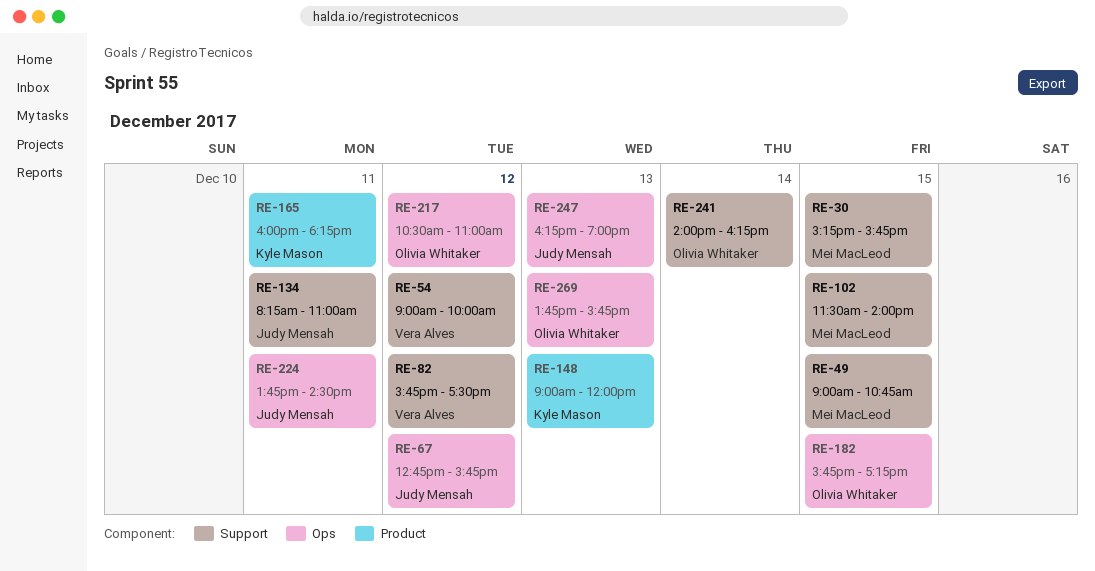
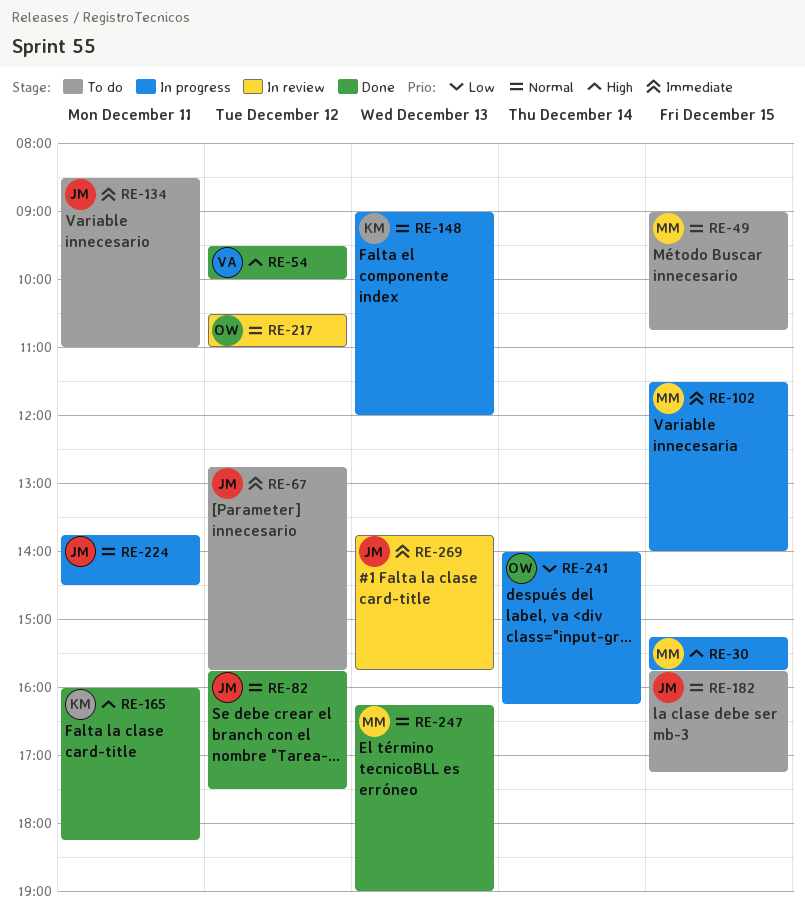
RE-54, begins: 09:00 -> 09:30
RE-82, owner: Vera Alves -> Judy Mensah
RE-134, begins: 08:15 -> 08:30
RE-182, owner: Olivia Whitaker -> Judy Mensah
RE-247, owner: Judy Mensah -> Mei MacLeod
RE-269, owner: Olivia Whitaker -> Judy Mensah

